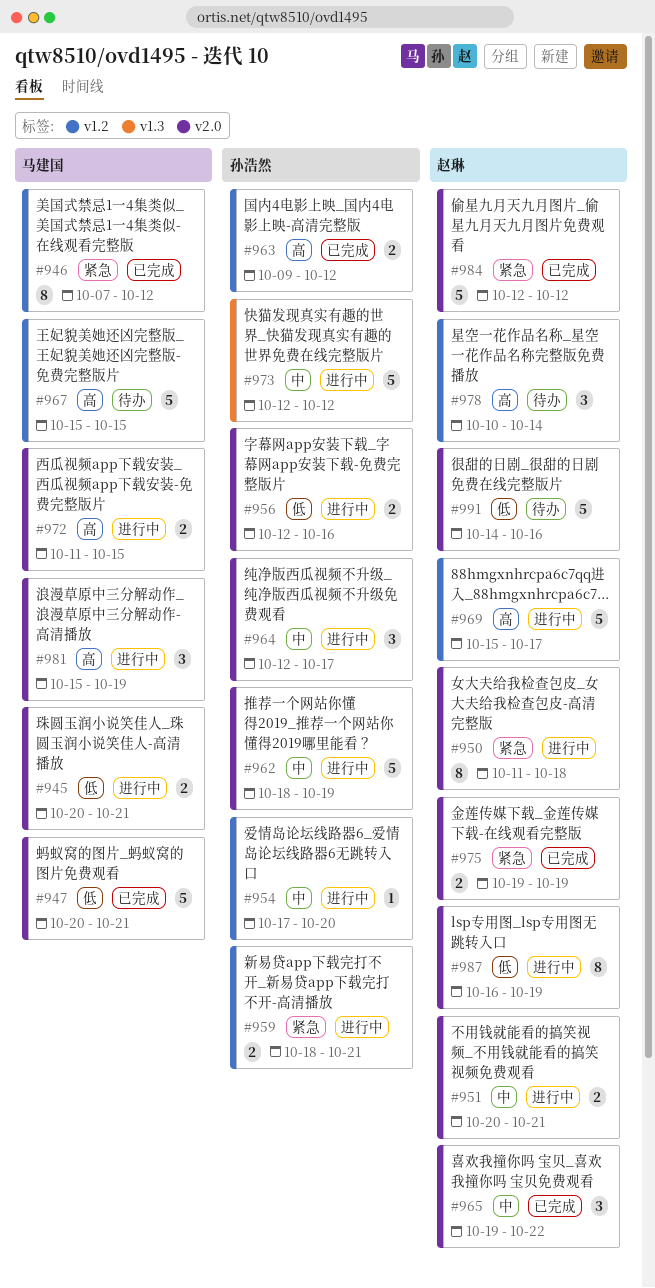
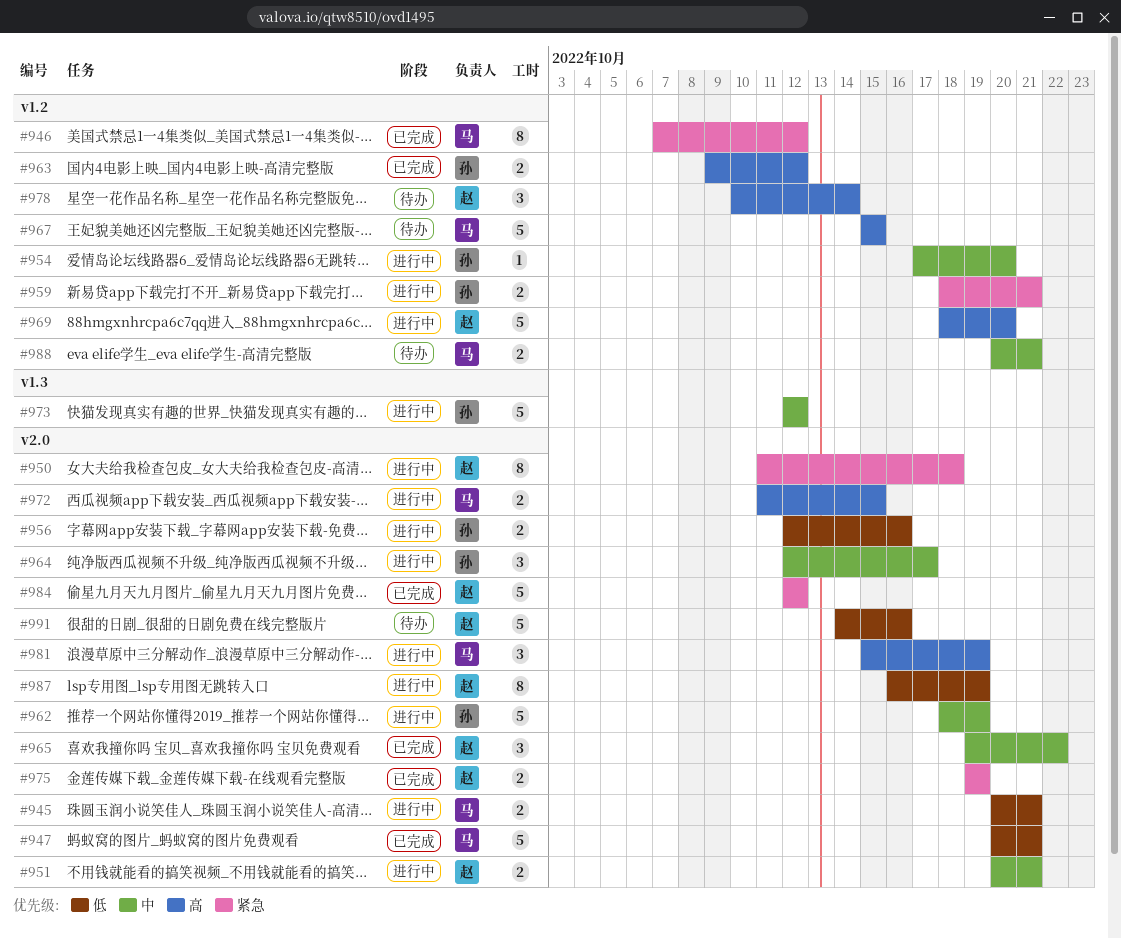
#969, start: Oct 15 -> Oct 18
#969, due: Oct 17 -> Oct 20
#988: none -> present

